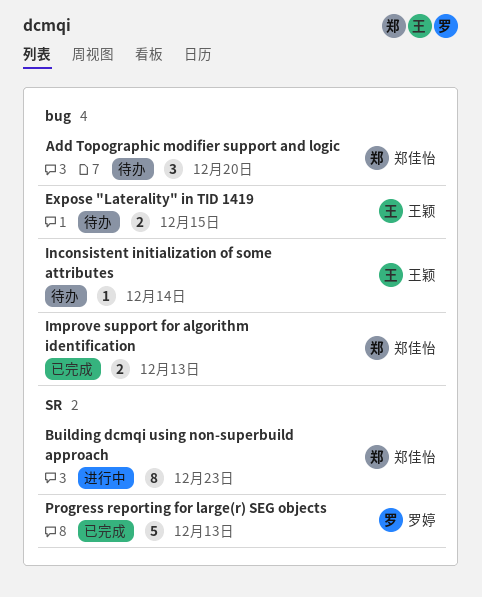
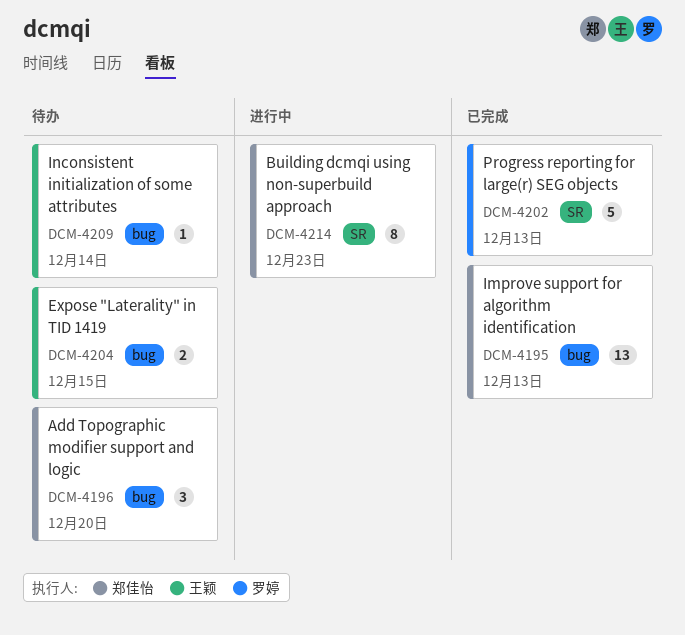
Improve support for algorithm identification, estimate: 2 -> 13

